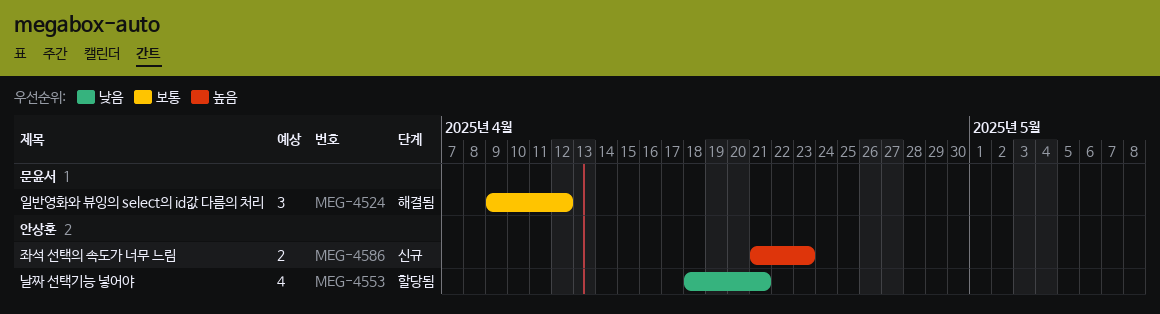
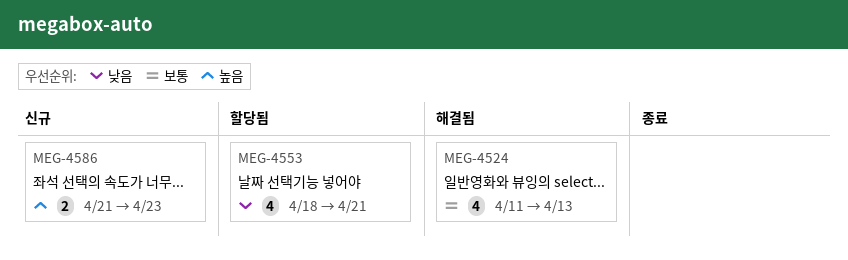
MEG-4524, estimate: 3 -> 4
MEG-4524, start: Apr 9 -> Apr 11
MEG-4524, due: Apr 12 -> Apr 13

